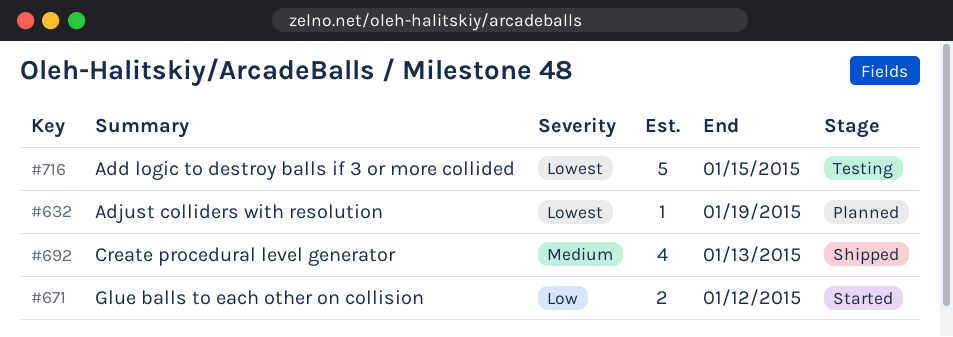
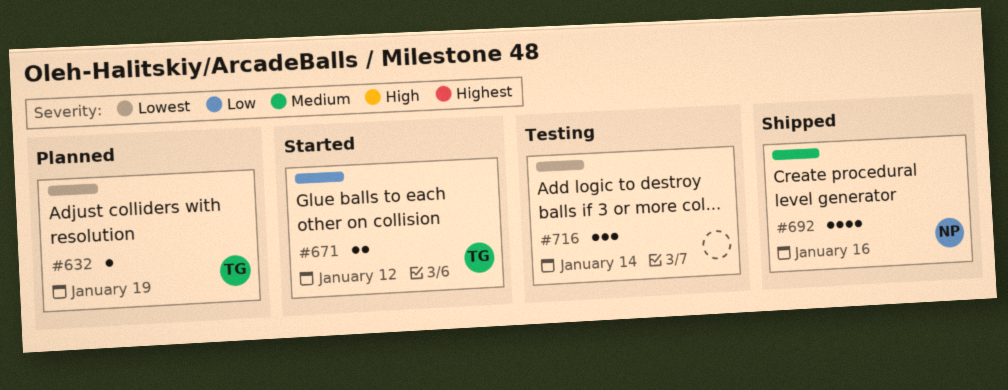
#692, due: Jan 13 -> Jan 16
#716, estimate: 5 -> 3
#716, due: Jan 15 -> Jan 14

